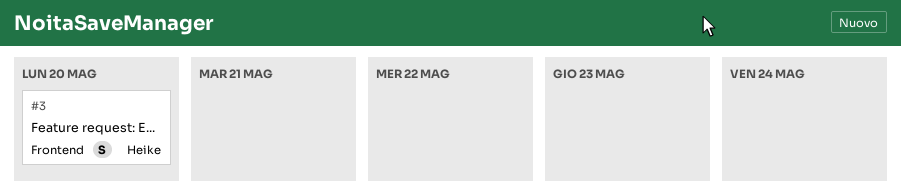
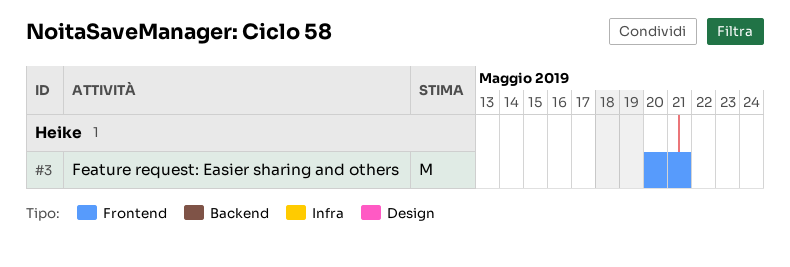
#3, estimate: S -> M
#3, due: May 20 -> May 21

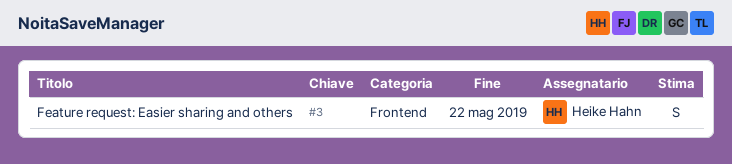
#3, estimate: M -> S
#3, due: May 21 -> May 22

